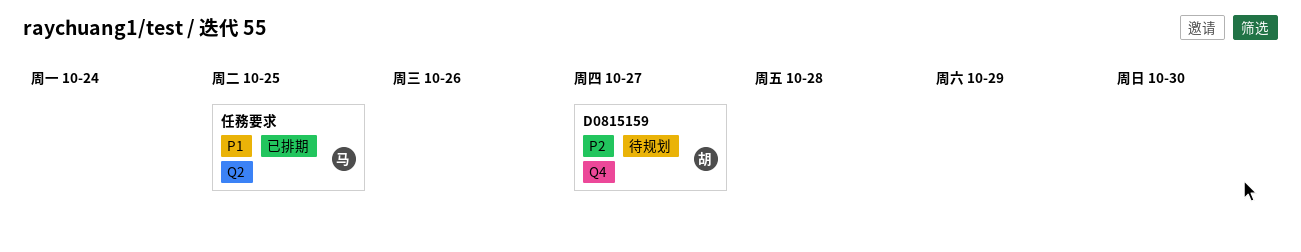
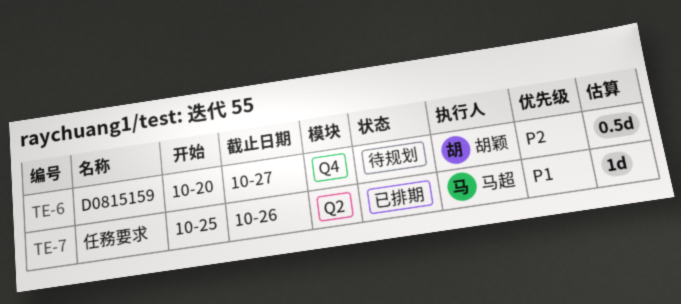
任務要求, due: Oct 25 -> Oct 26

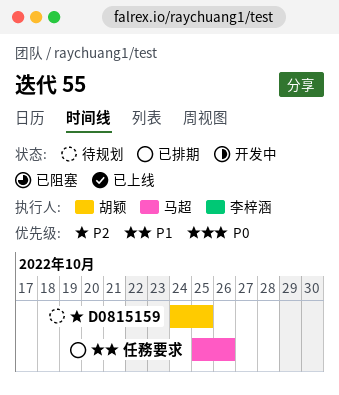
D0815159, start: Oct 20 -> Oct 24
D0815159, due: Oct 27 -> Oct 25

